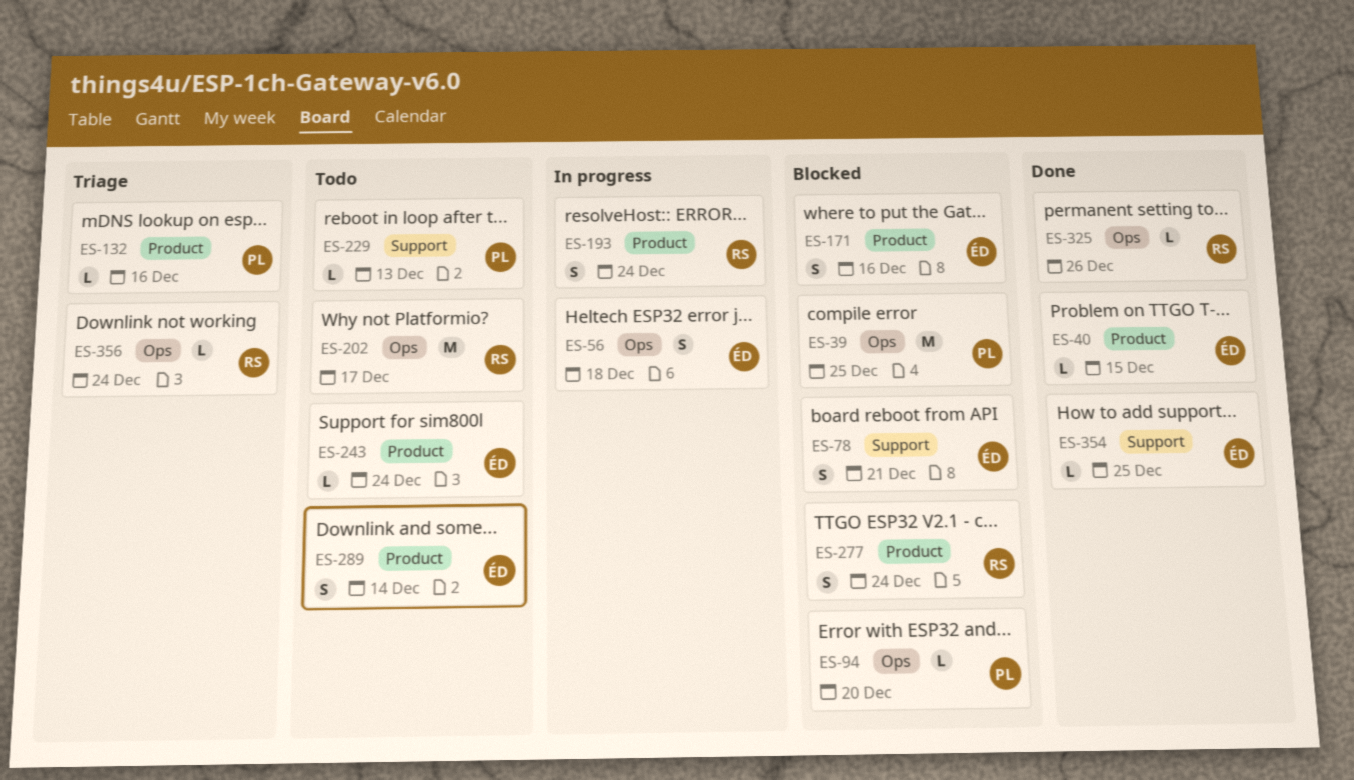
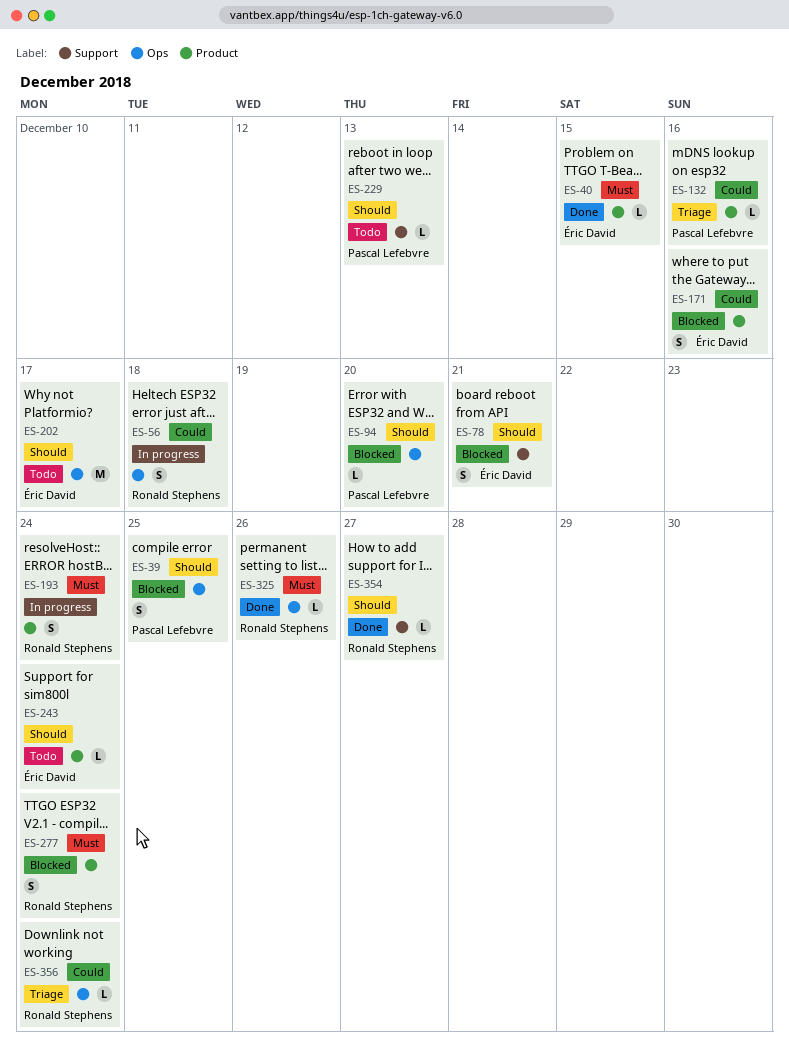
ES-39, estimate: M -> S
ES-56, owner: Éric David -> Ronald Stephens
ES-202, owner: Ronald Stephens -> Éric David
ES-289: present -> none
ES-354, owner: Éric David -> Ronald Stephens
ES-354, due: Dec 25 -> Dec 27

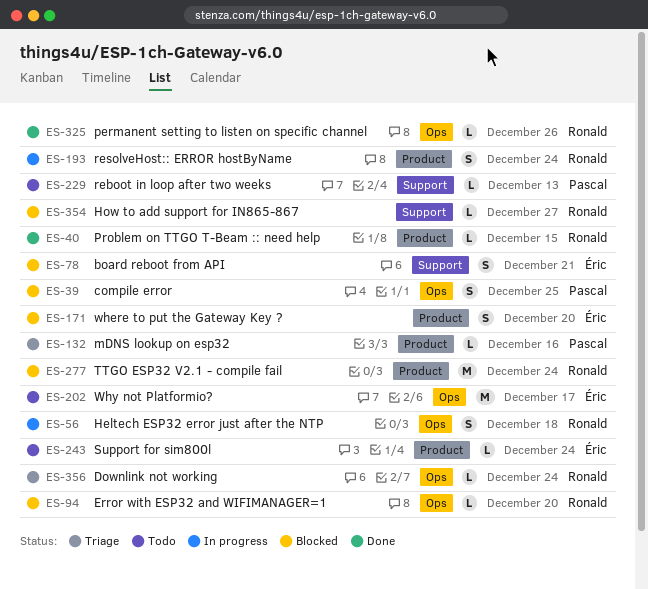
ES-40, owner: Éric David -> Ronald Stephens
ES-94, owner: Pascal Lefebvre -> Ronald Stephens
ES-171, due: Dec 16 -> Dec 20
ES-277, estimate: S -> M
ES-354, status: Done -> Blocked

